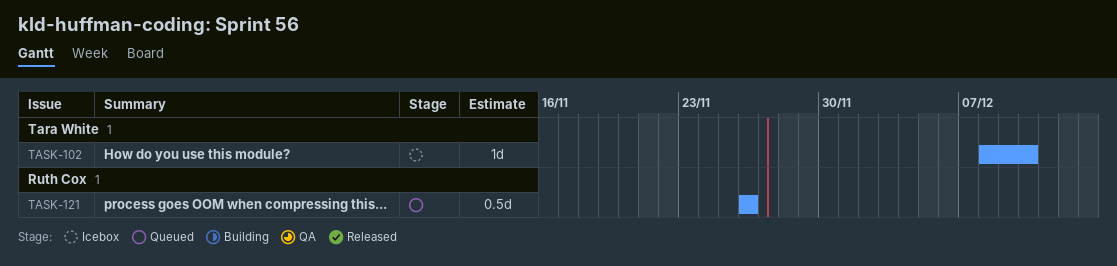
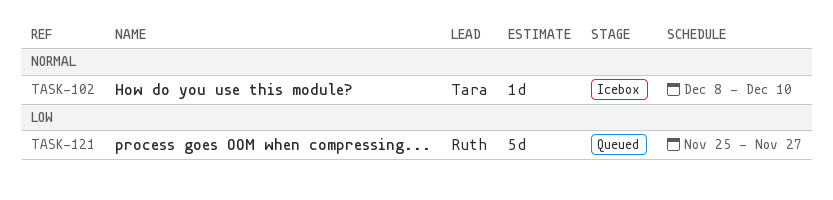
TASK-121, estimate: 0.5d -> 5d
TASK-121, start: Nov 26 -> Nov 25
TASK-121, due: Nov 26 -> Nov 27

